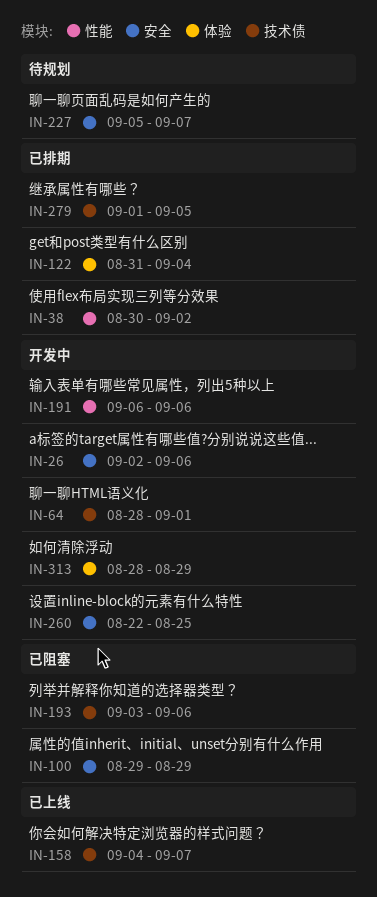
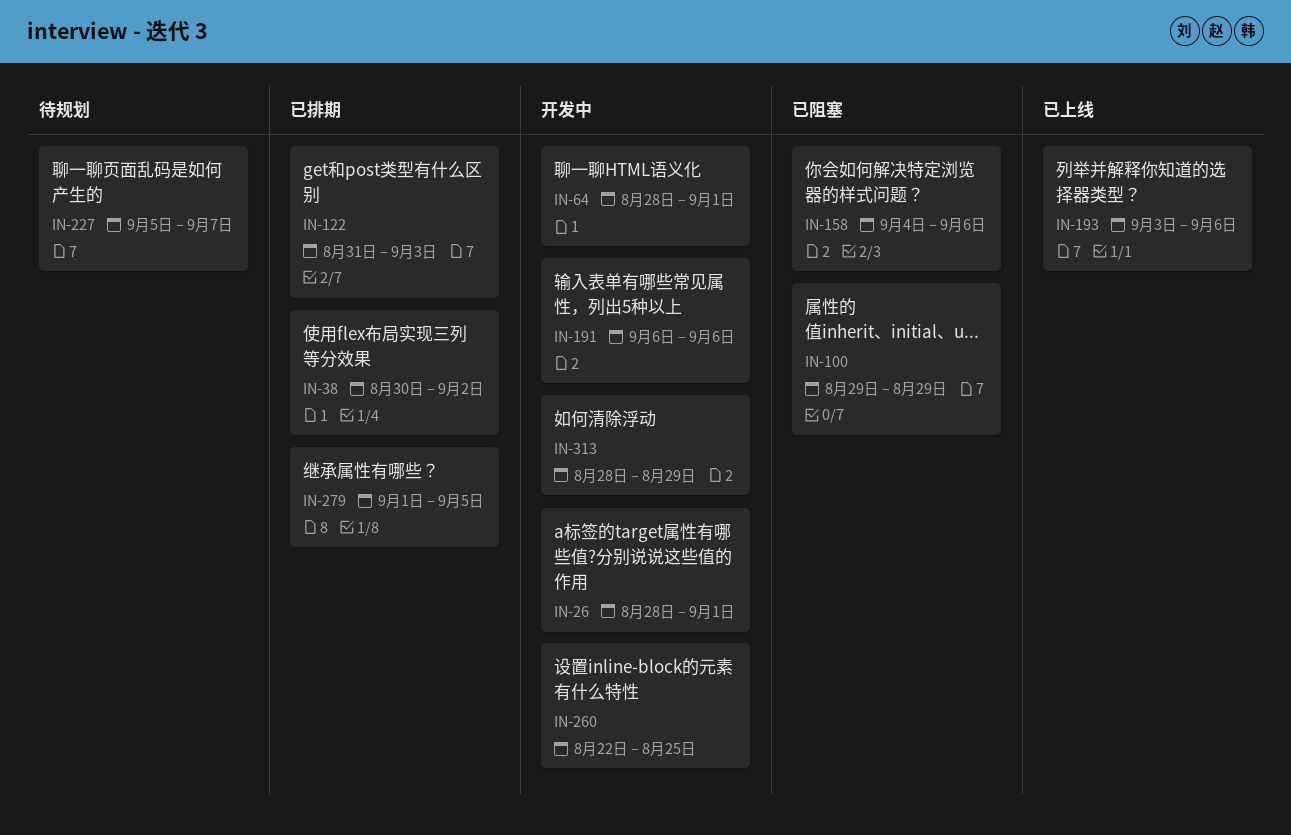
IN-26, start: Sep 2 -> Aug 28
IN-26, due: Sep 6 -> Sep 1
IN-122, due: Sep 4 -> Sep 3
IN-158, status: 已上线 -> 已阻塞
IN-158, due: Sep 7 -> Sep 6
IN-193, status: 已阻塞 -> 已上线

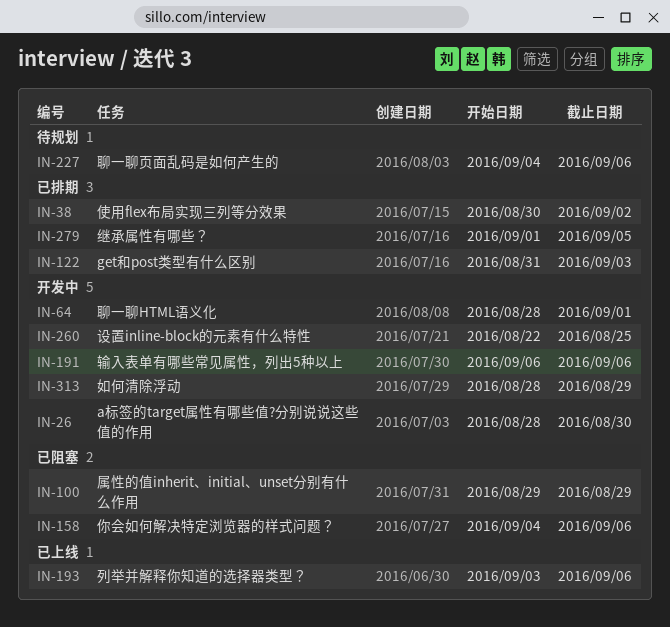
IN-26, due: Sep 1 -> Aug 30
IN-227, start: Sep 5 -> Sep 4
IN-227, due: Sep 7 -> Sep 6

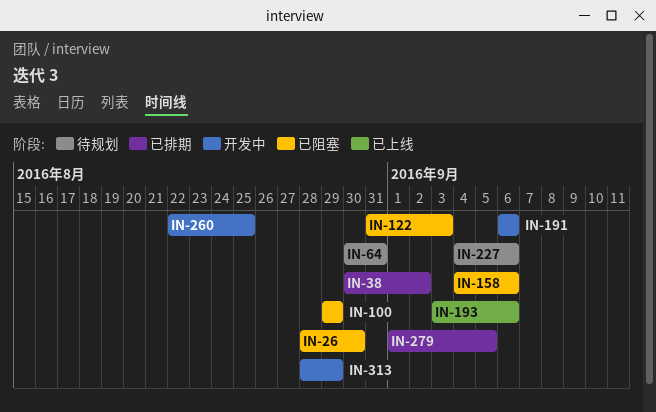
IN-26, status: 开发中 -> 已阻塞
IN-64, status: 开发中 -> 待规划
IN-64, start: Aug 28 -> Aug 30
IN-64, due: Sep 1 -> Aug 31
IN-122, status: 已排期 -> 已阻塞

